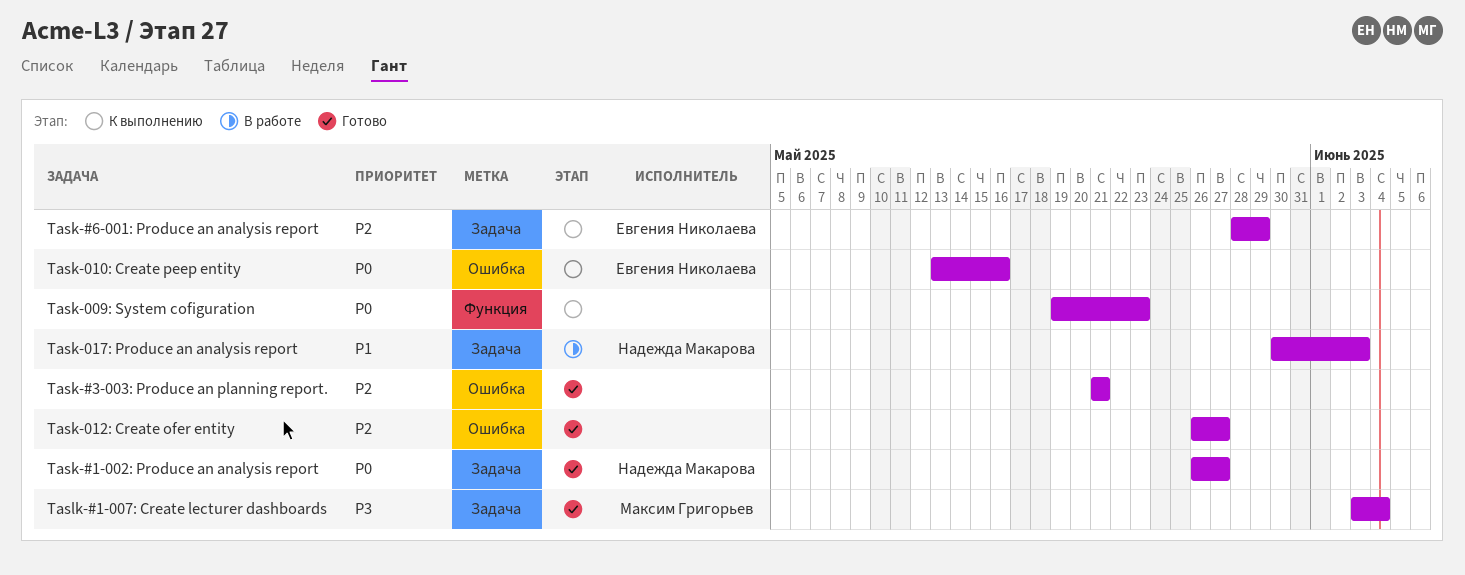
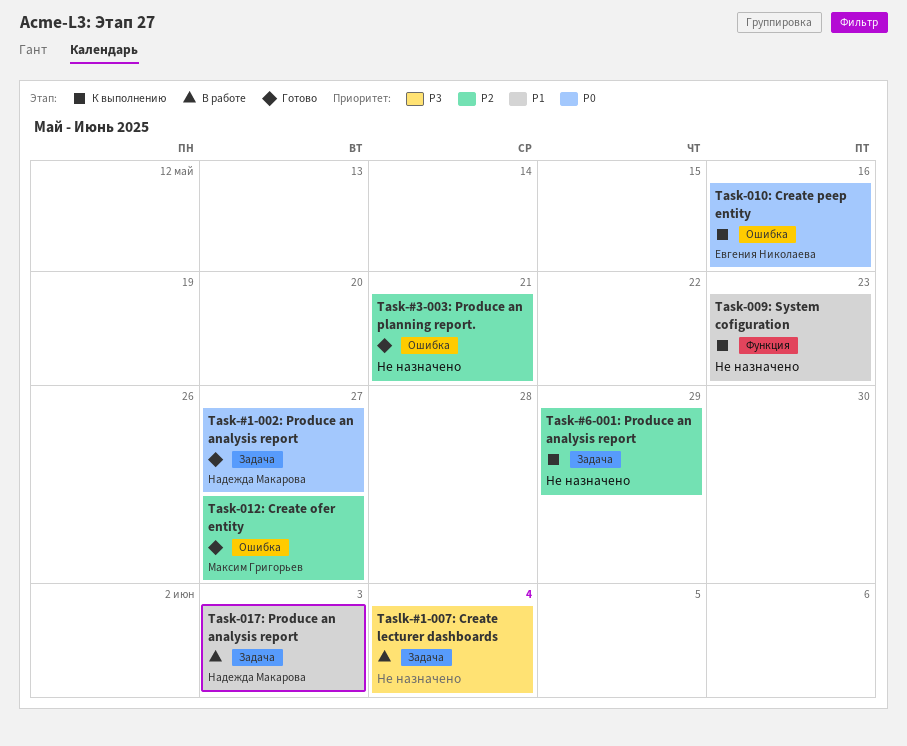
Task-#6-001: Produce an analysis report, owner: Евгения Николаева -> none
Task-009: System cofiguration, priority: P0 -> P1
Task-012: Create ofer entity, owner: none -> Максим Григорьев
Taslk-#1-007: Create lecturer dashboards, status: Готово -> В работе
Taslk-#1-007: Create lecturer dashboards, owner: Максим Григорьев -> none

